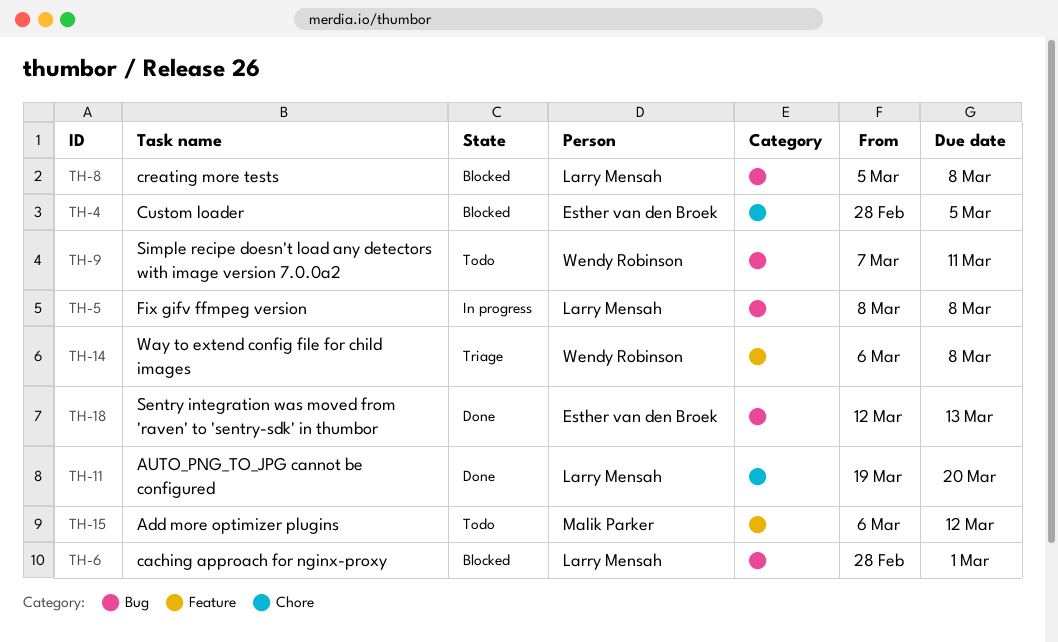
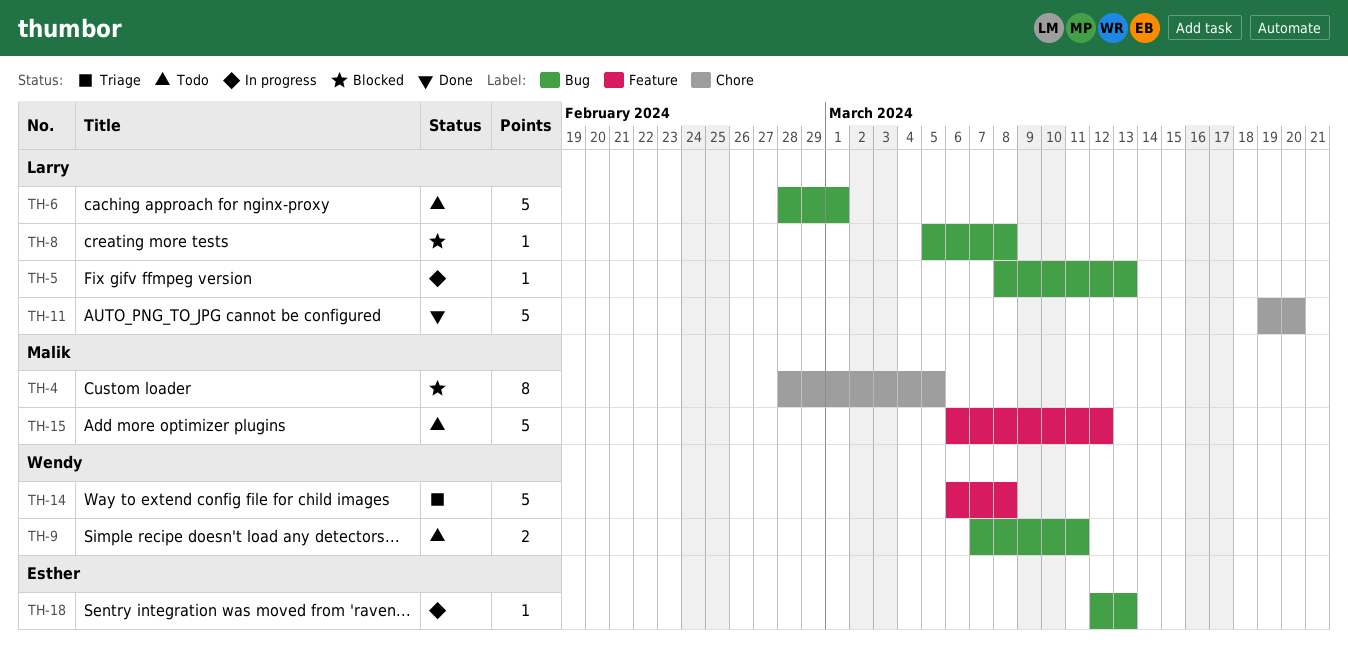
TH-4, owner: Esther van den Broek -> Malik Parker
TH-5, due: Mar 8 -> Mar 13
TH-6, status: Blocked -> Todo
TH-18, status: Done -> In progress

